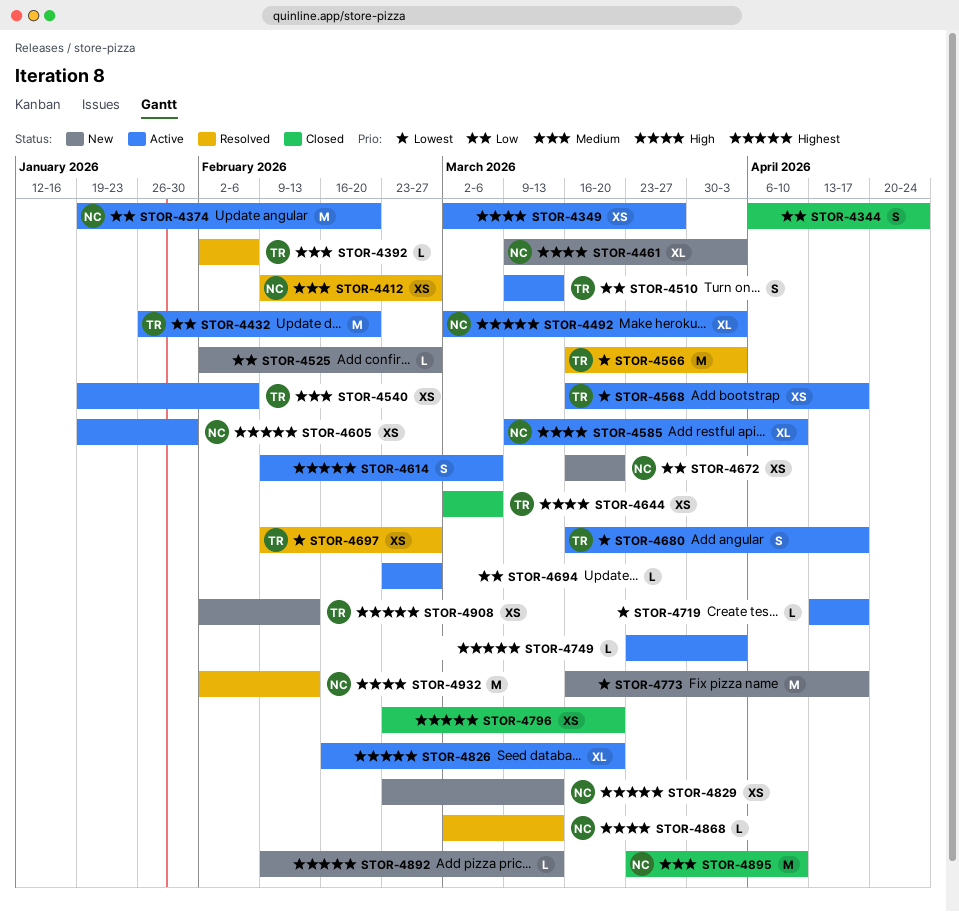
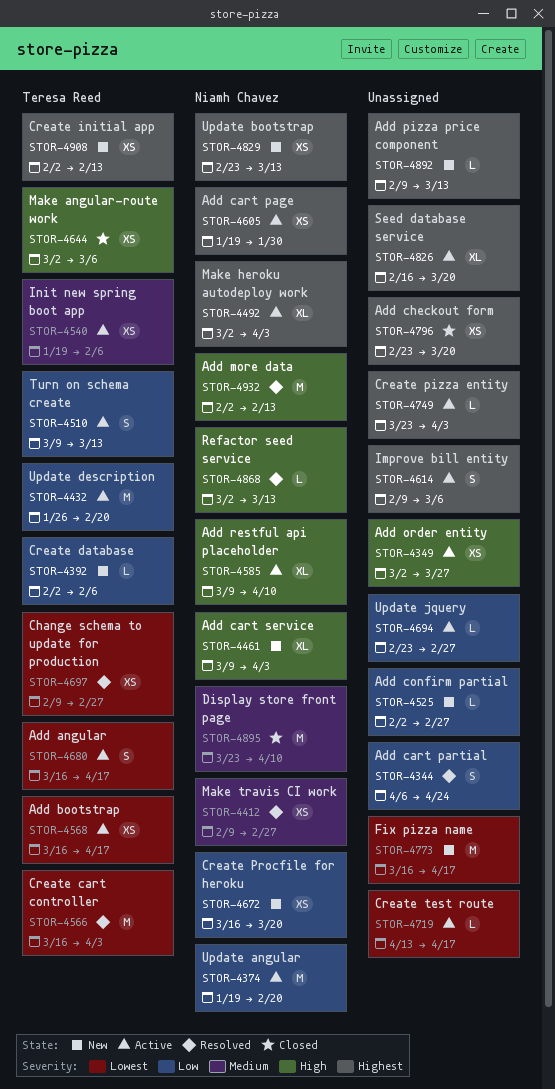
STOR-4344, status: Closed -> Resolved
STOR-4392, status: Resolved -> New
STOR-4392, priority: Medium -> Low

